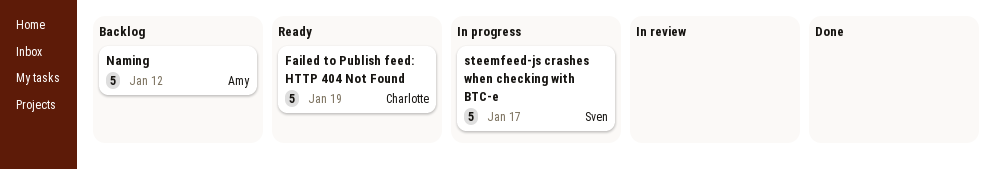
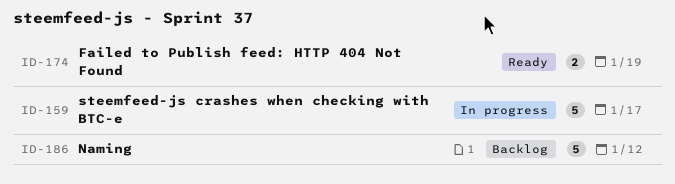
Failed to Publish feed: HTTP 404 Not Found, estimate: 5 -> 2

